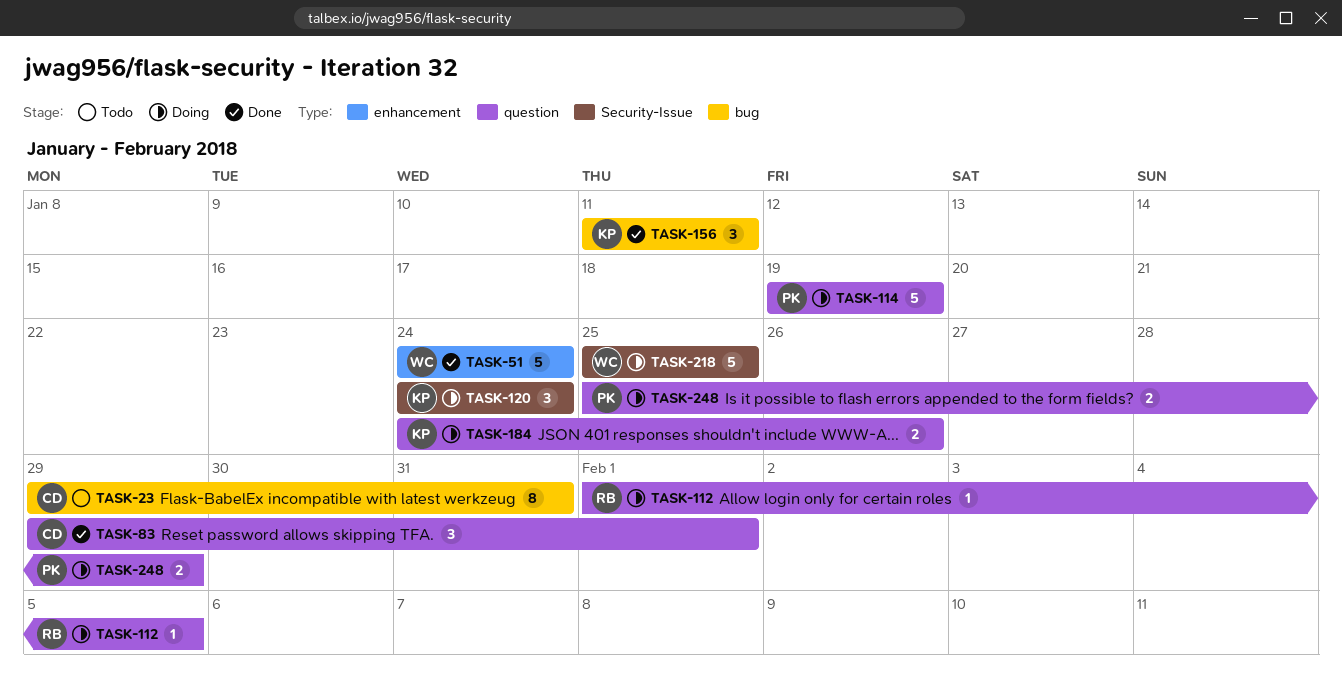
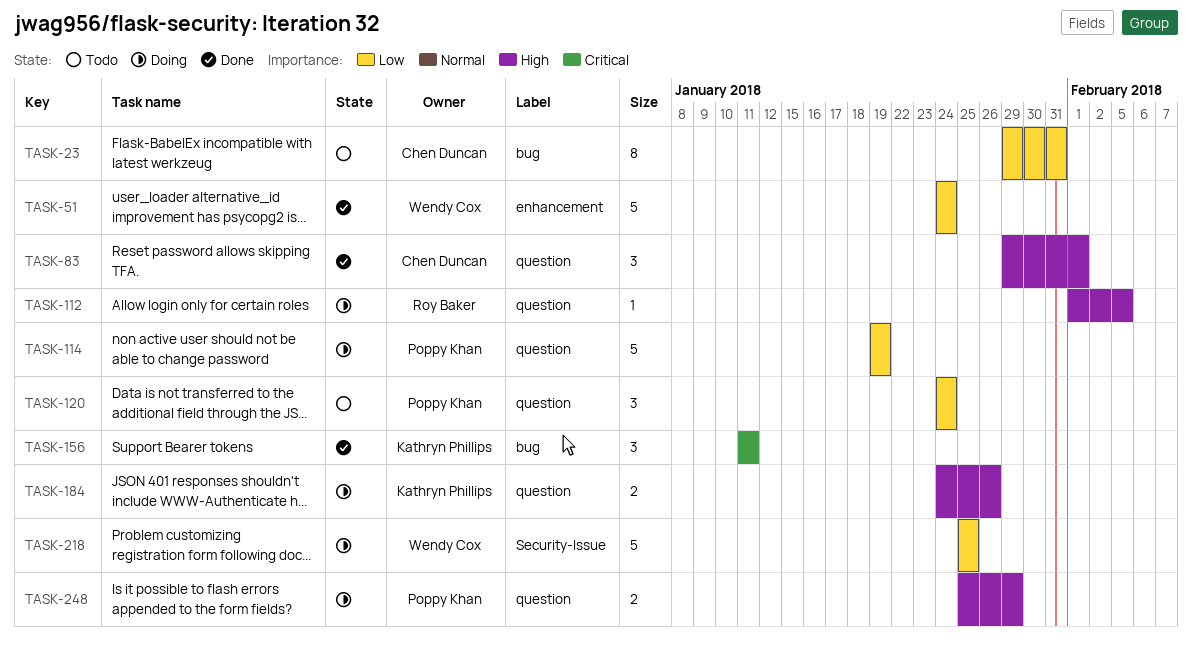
TASK-120, status: Doing -> Todo
TASK-120, owner: Kathryn Phillips -> Poppy Khan
TASK-120, label: Security-Issue -> question

